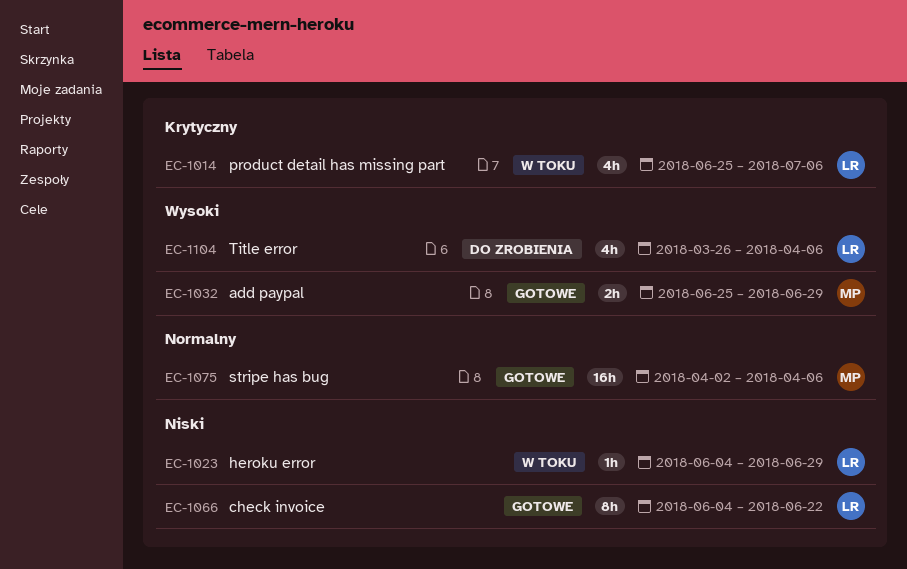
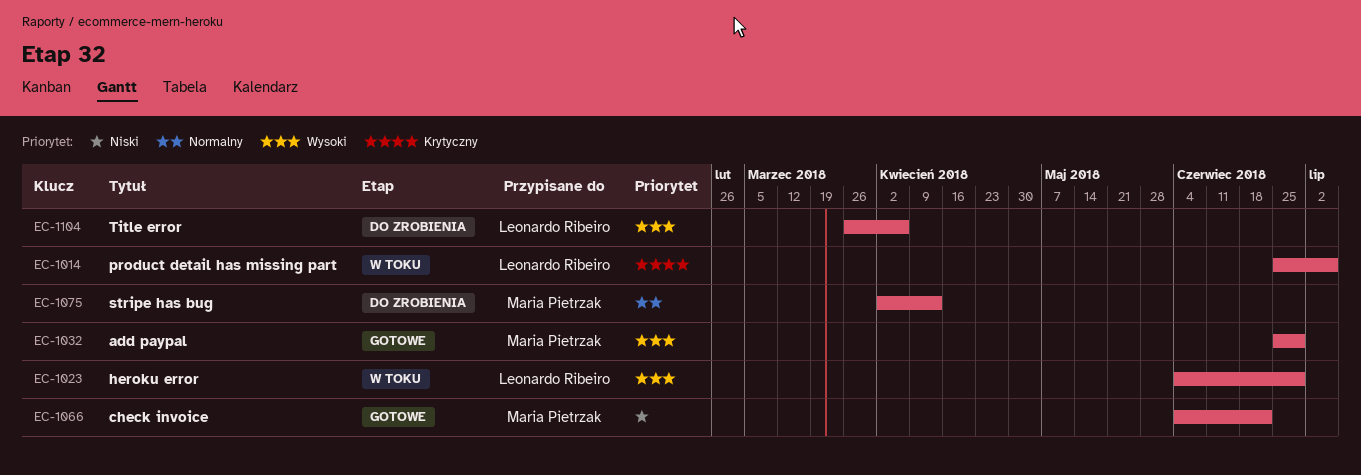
EC-1023, priority: Niski -> Wysoki
EC-1066, owner: Leonardo Ribeiro -> Maria Pietrzak
EC-1075, status: Gotowe -> Do zrobienia
EC-1075, due: Apr 6 -> Apr 13

